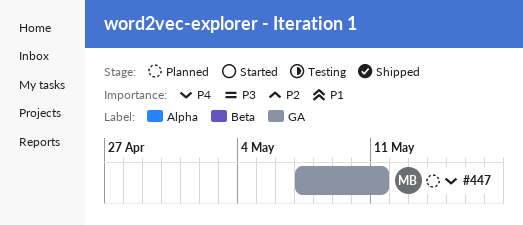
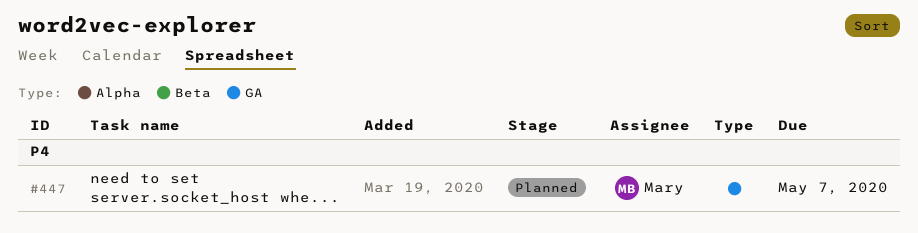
#447, due: May 11 -> May 7

